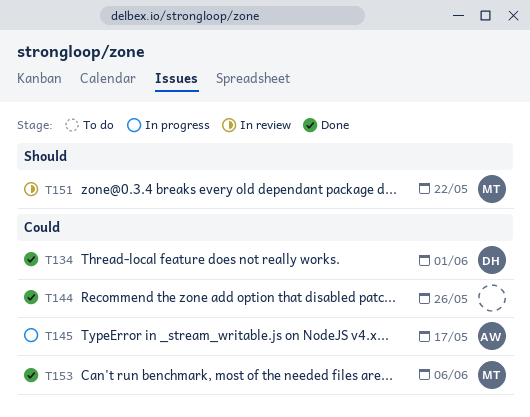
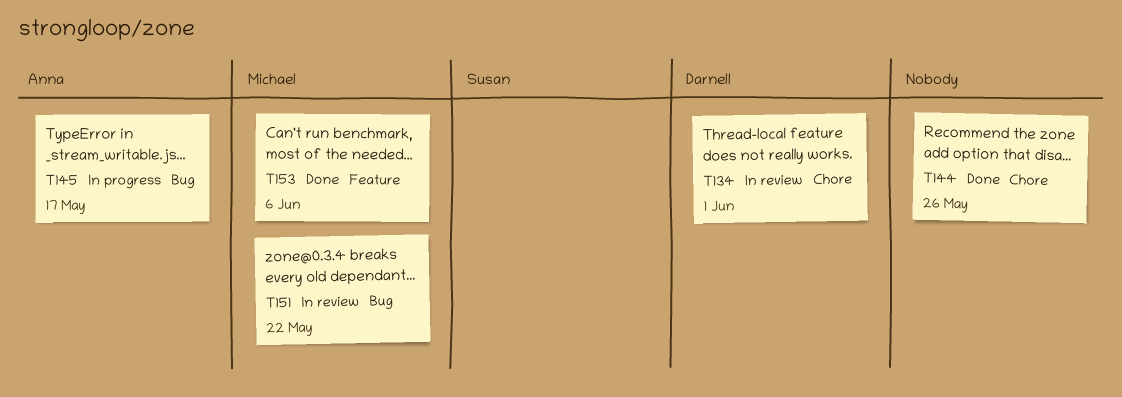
T134, status: Done -> In review

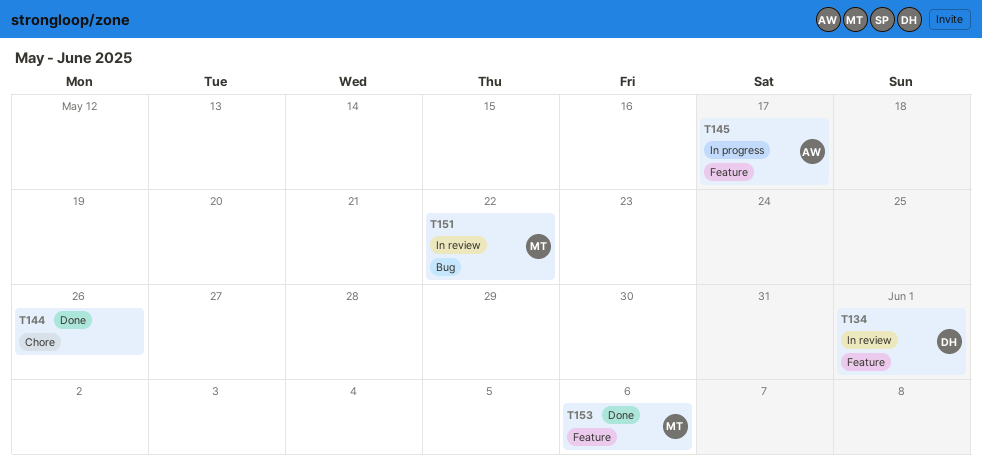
T134, label: Chore -> Feature
T145, label: Bug -> Feature

